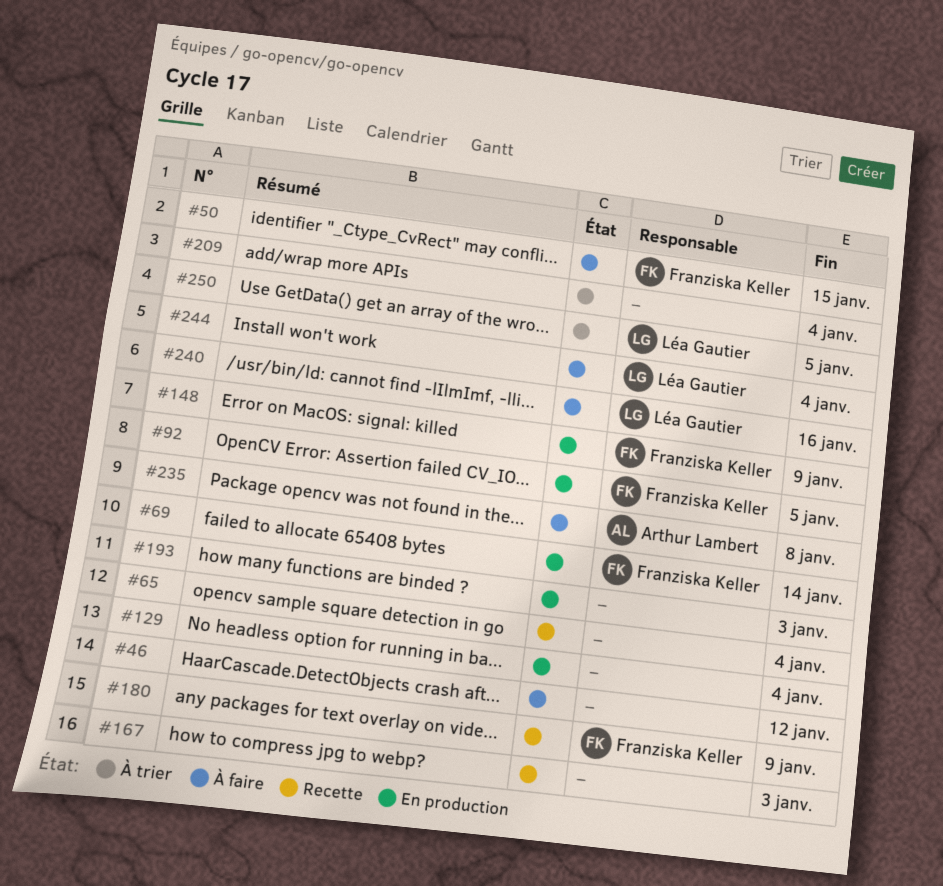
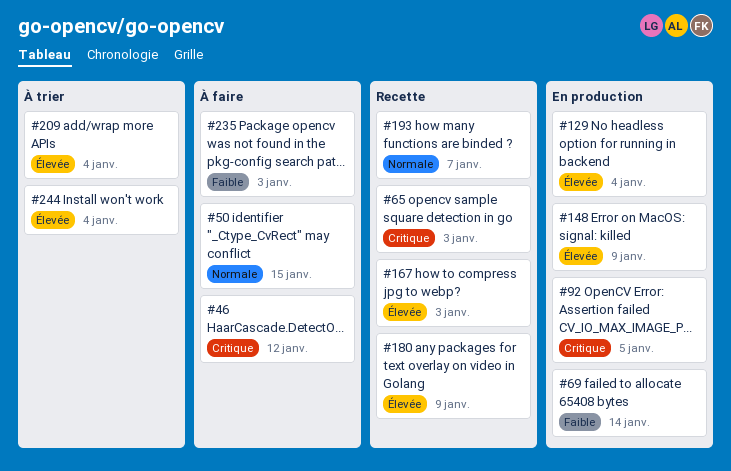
#65, due: Jan 4 -> Jan 3
#193, status: En production -> Recette
#193, due: Jan 3 -> Jan 7
#235, due: Jan 8 -> Jan 3
#240: present -> none
#244, status: À faire -> À trier
#250: present -> none

